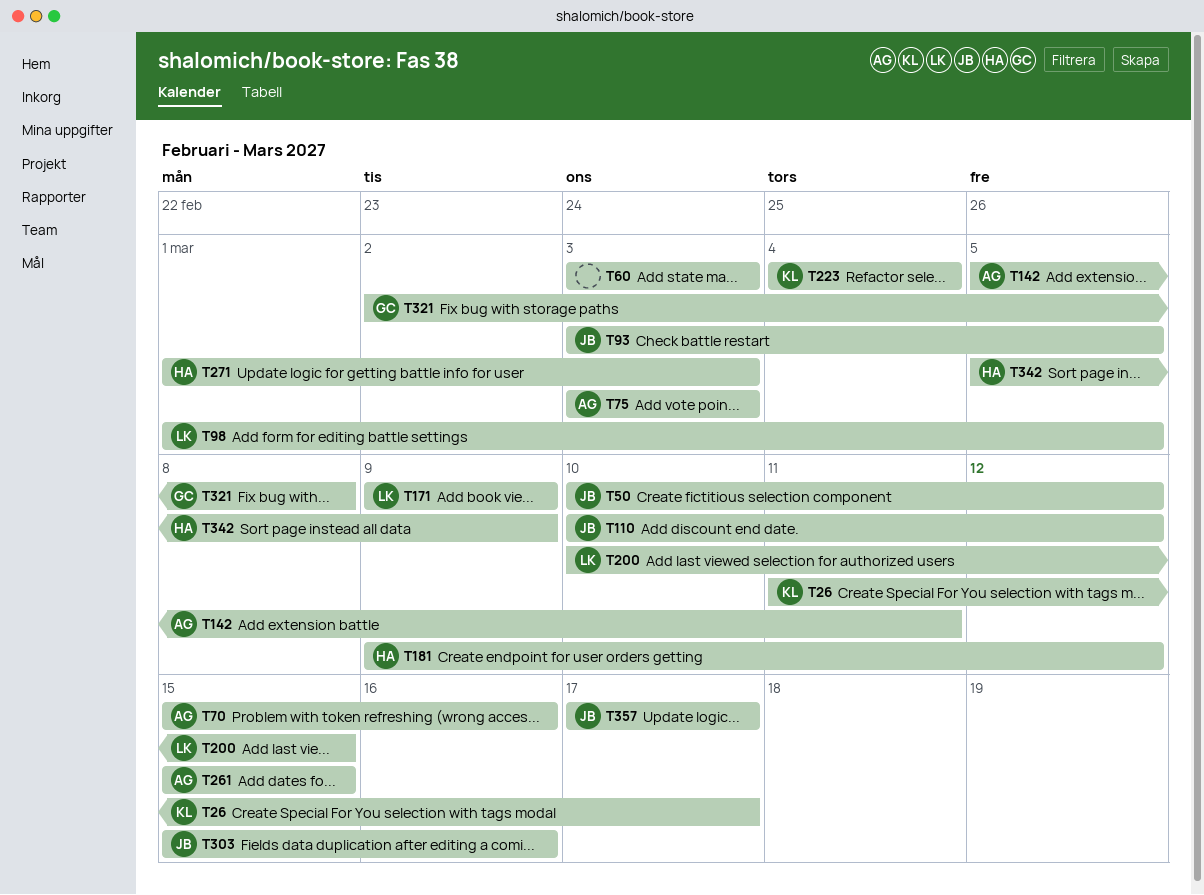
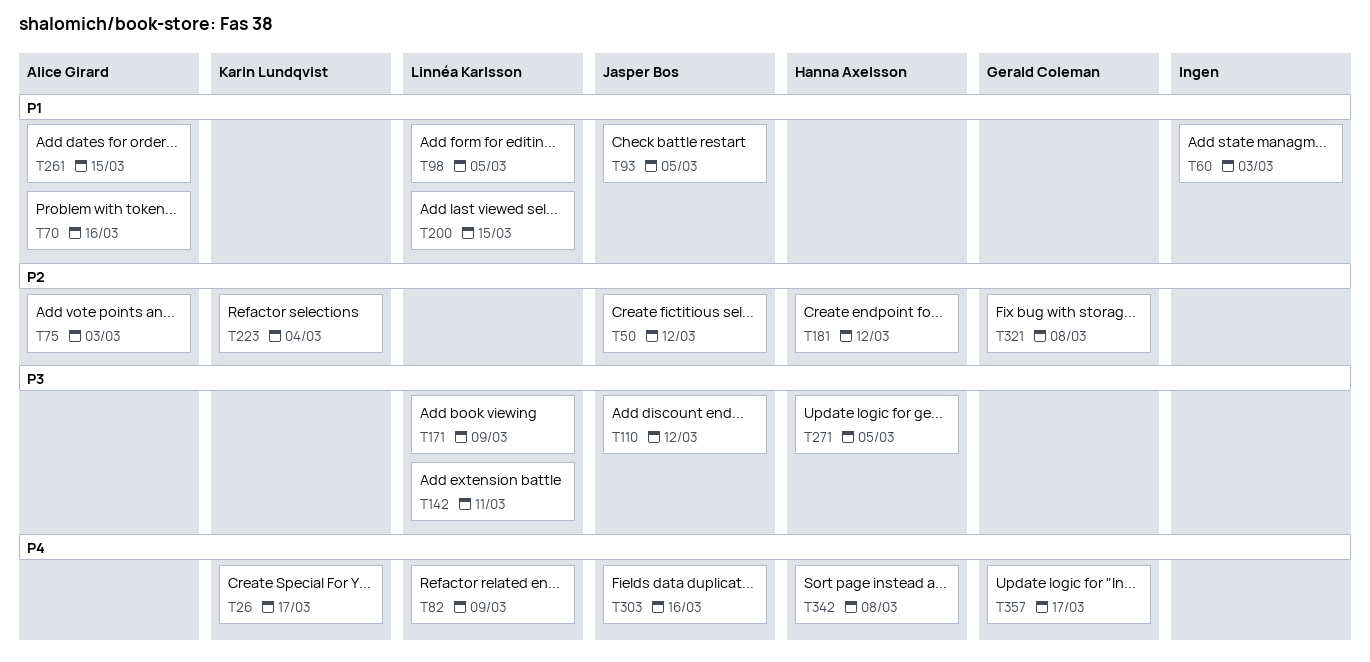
T82: none -> present
T142, owner: Alice Girard -> Linnéa Karlsson
T271, due: Mar 3 -> Mar 5
T342, due: Mar 9 -> Mar 8
T357, owner: Jasper Bos -> Gerald Coleman

